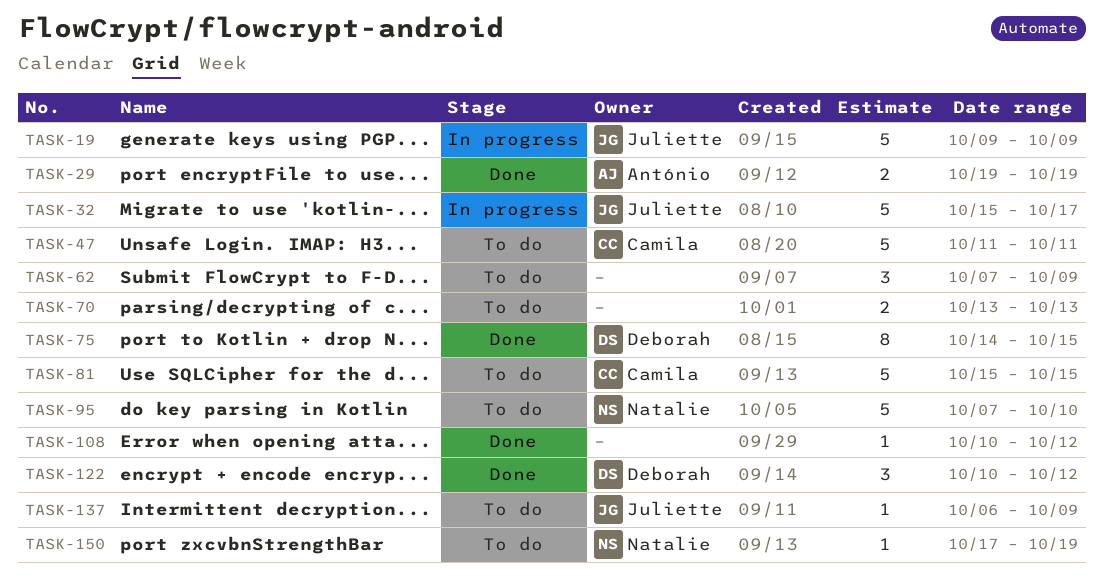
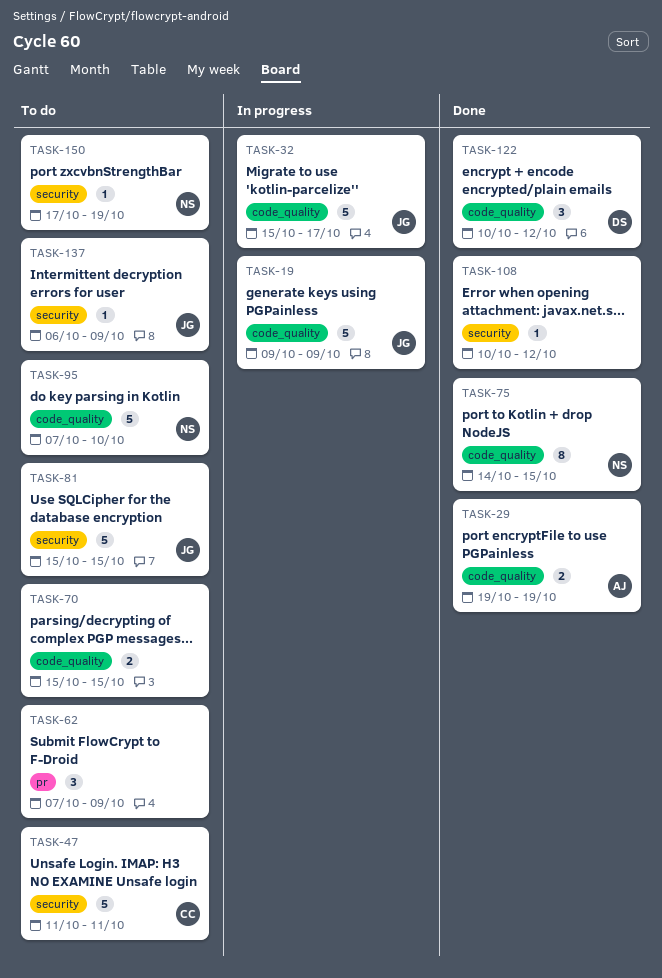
TASK-70, start: Oct 13 -> Oct 15
TASK-70, due: Oct 13 -> Oct 15
TASK-75, owner: Deborah -> Natalie
TASK-81, owner: Camila -> Juliette

